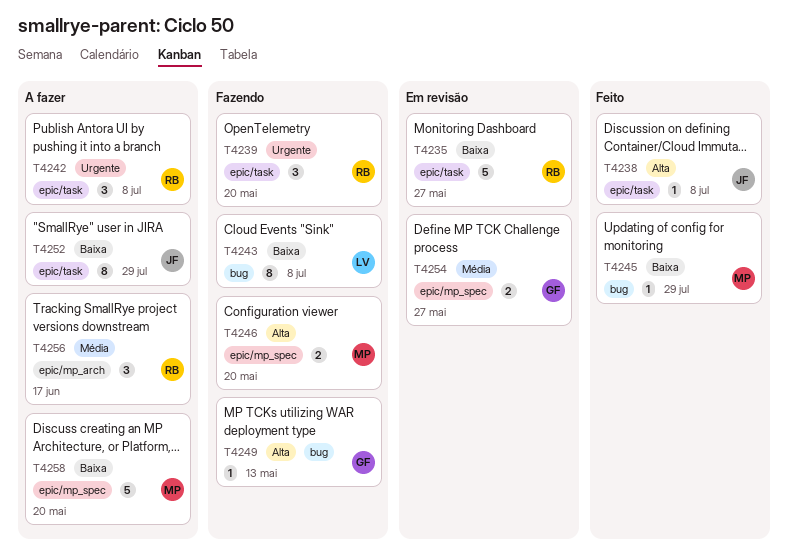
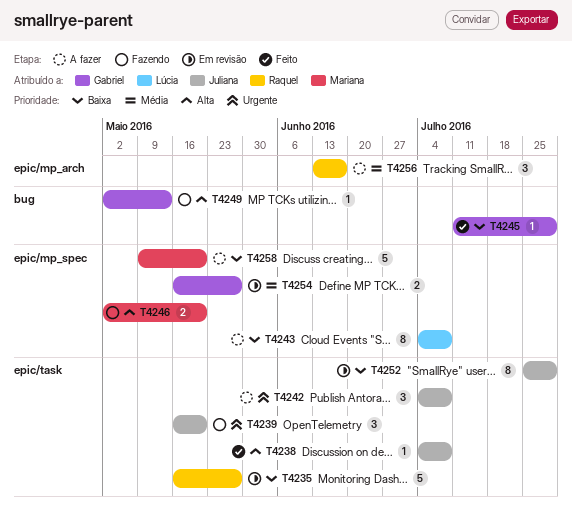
T4239, owner: Raquel -> Juliana
T4242, owner: Raquel -> Juliana
T4243, status: Fazendo -> A fazer
T4243, label: bug -> epic/mp_spec
T4245, owner: Mariana -> Gabriel
T4252, status: A fazer -> Em revisão

